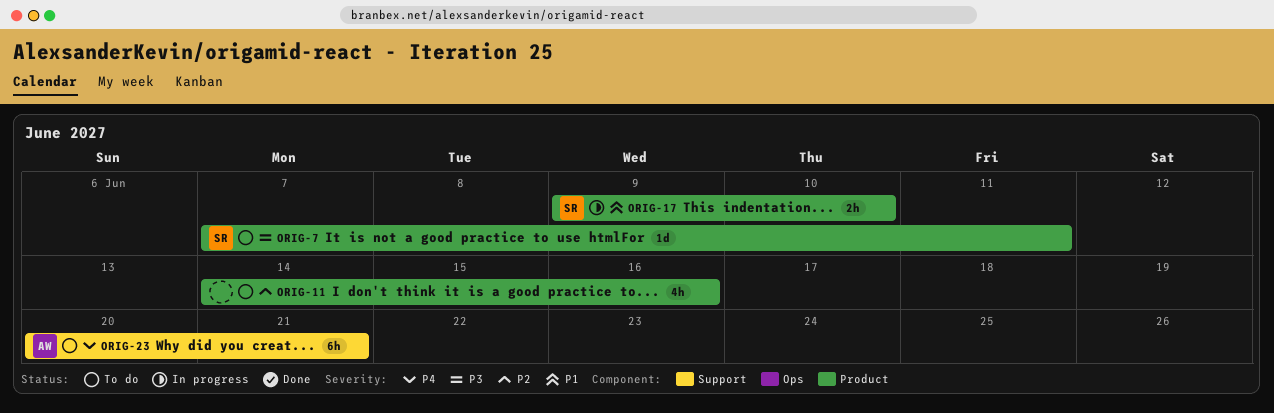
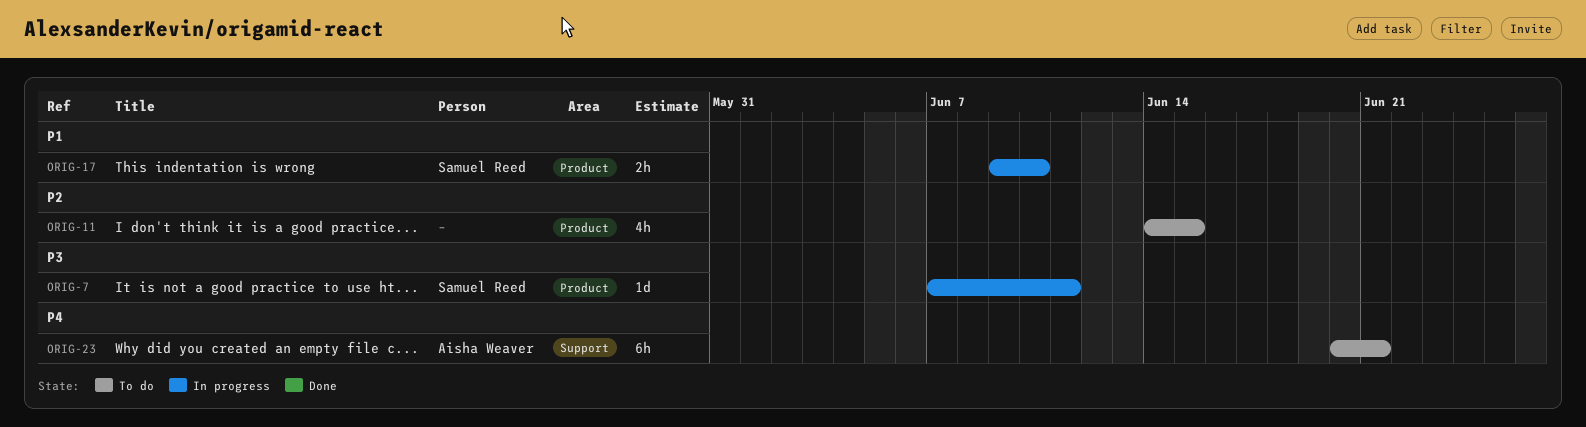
ORIG-7, status: To do -> In progress
ORIG-11, due: Jun 16 -> Jun 15

